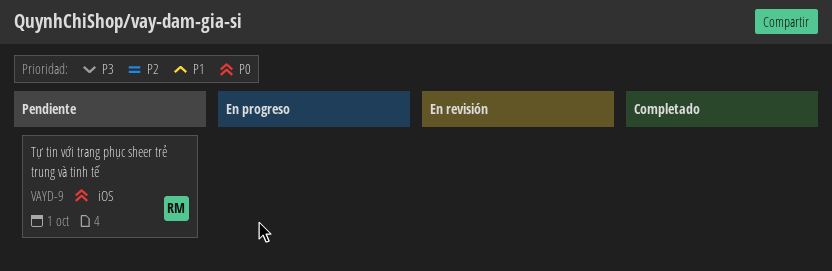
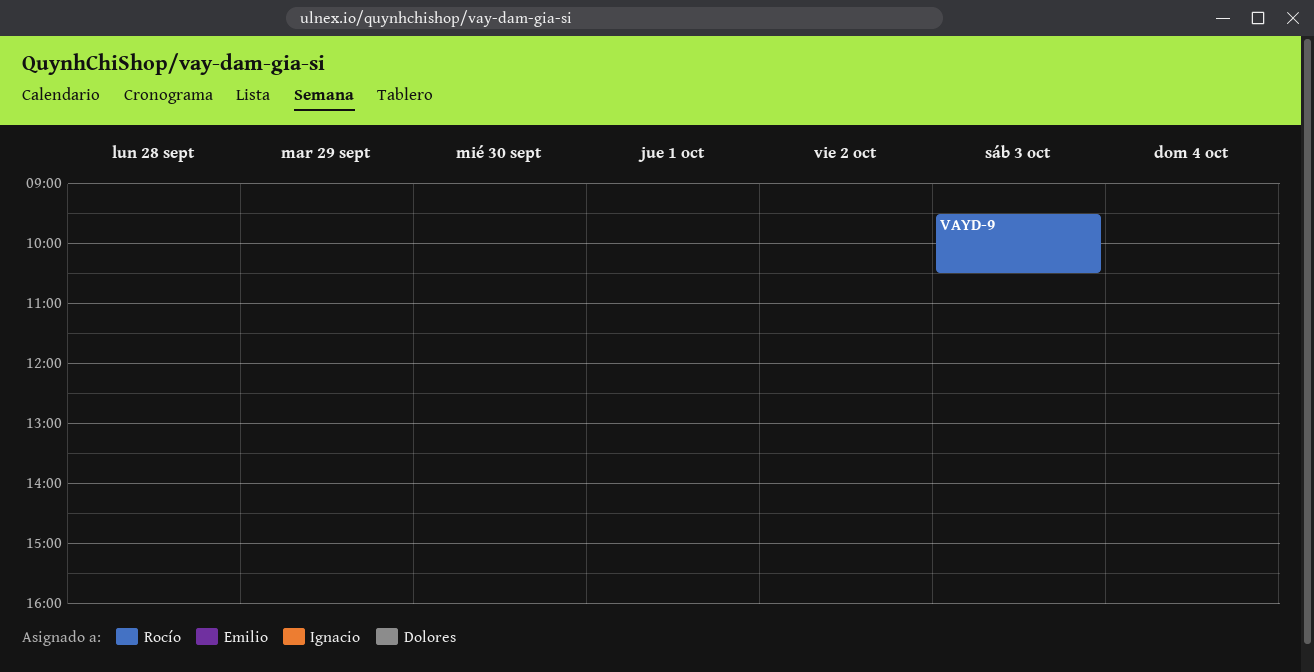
VAYD-9, day: Oct 1 -> Oct 3

